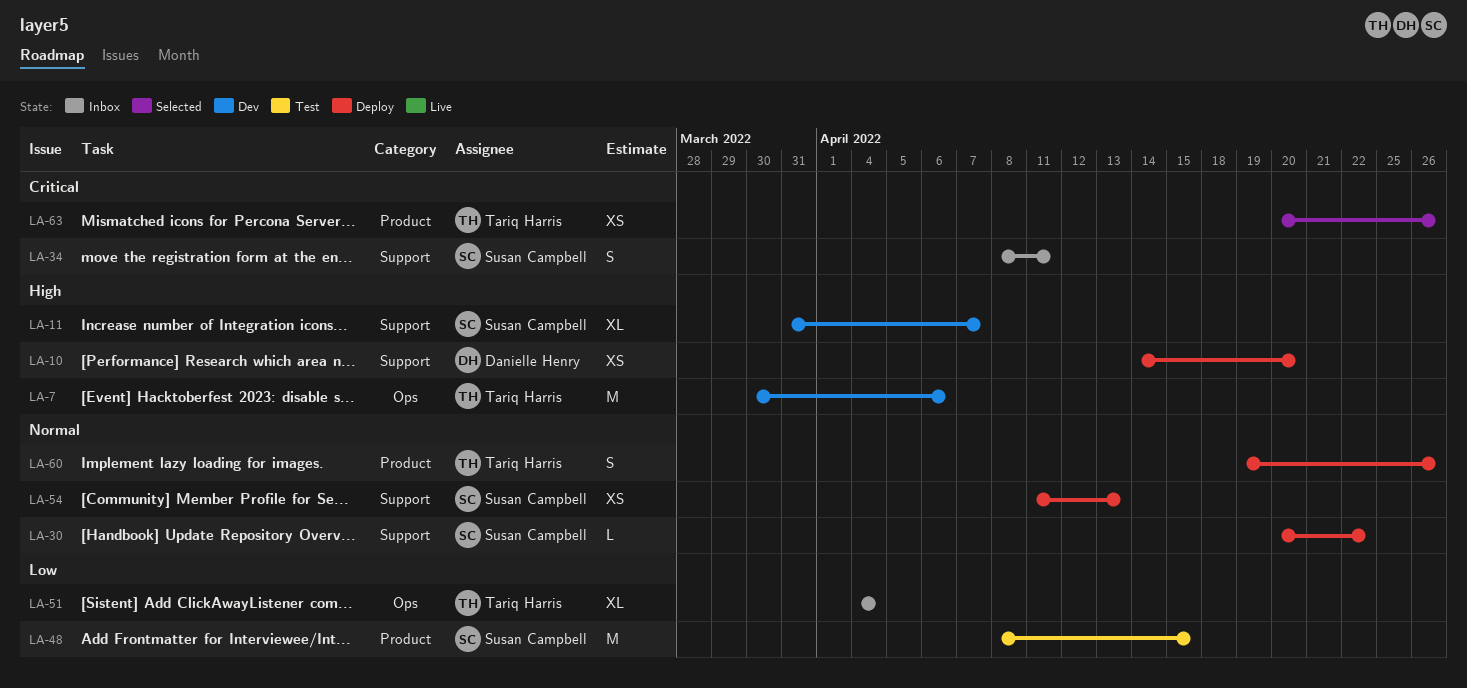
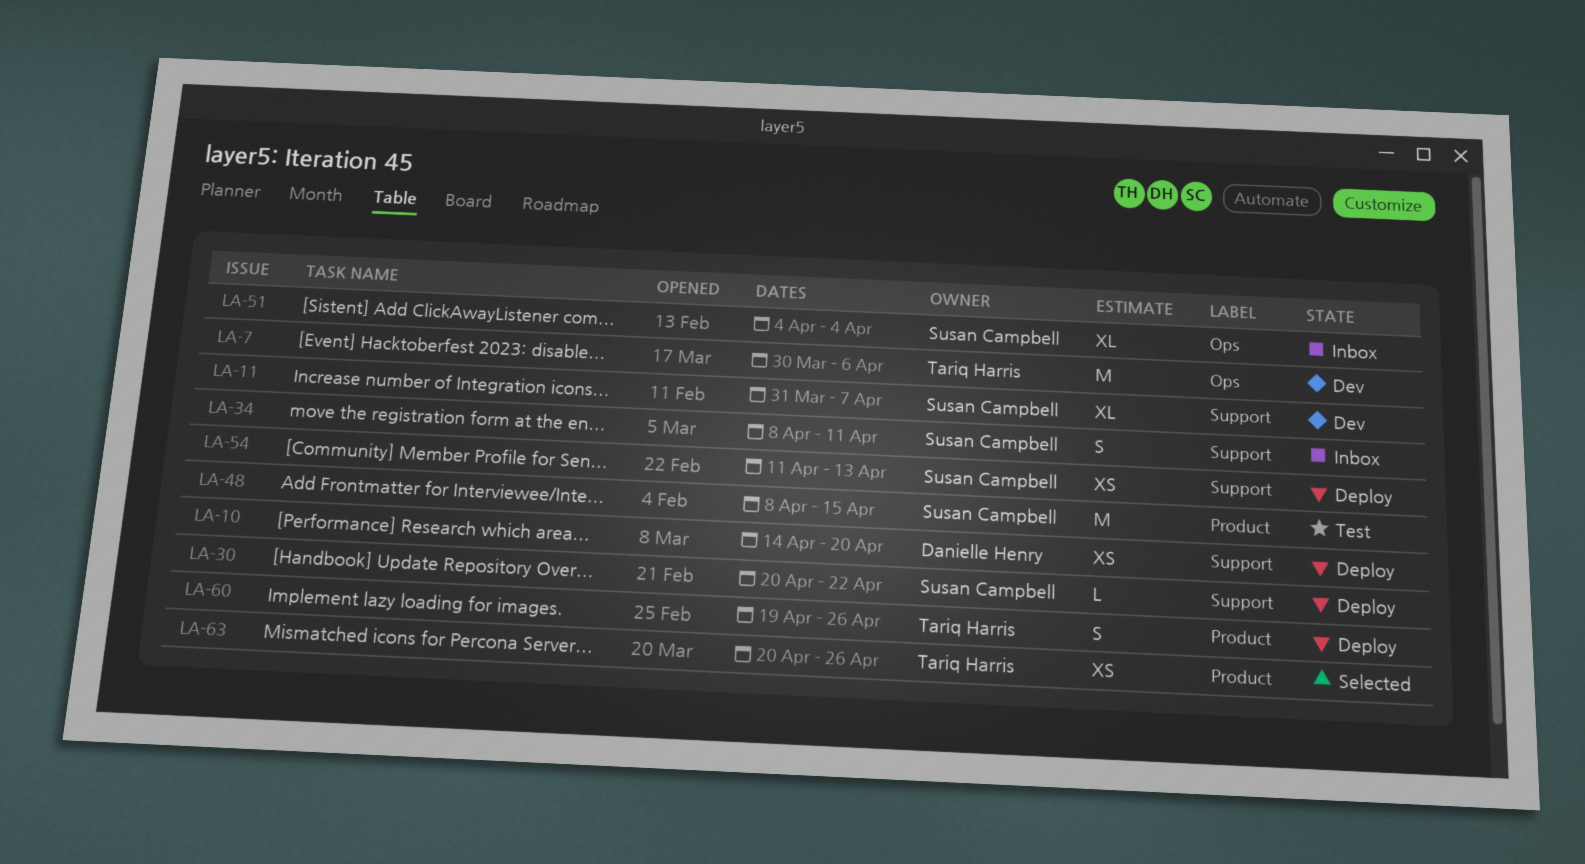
LA-51, owner: Tariq Harris -> Susan Campbell

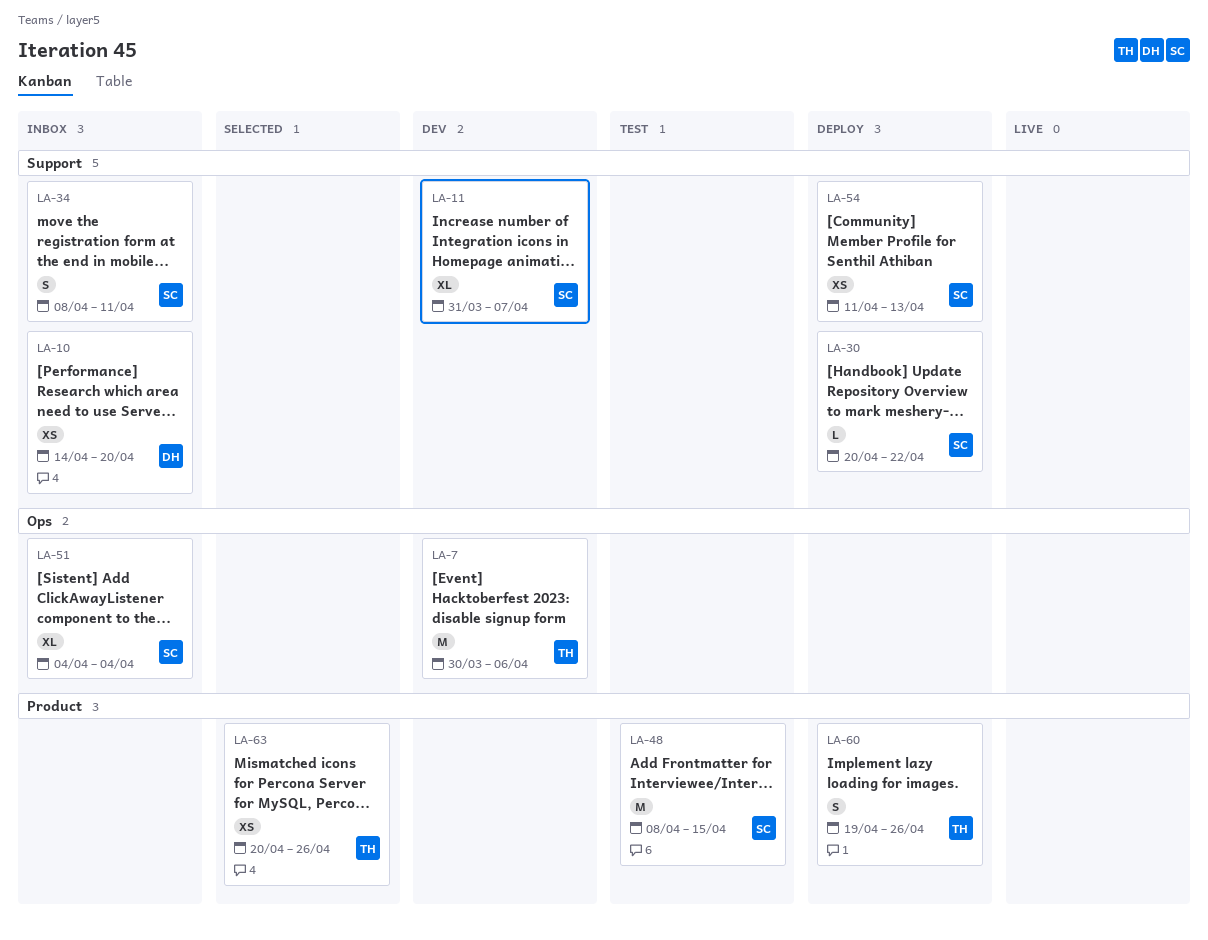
LA-10, status: Deploy -> Inbox

